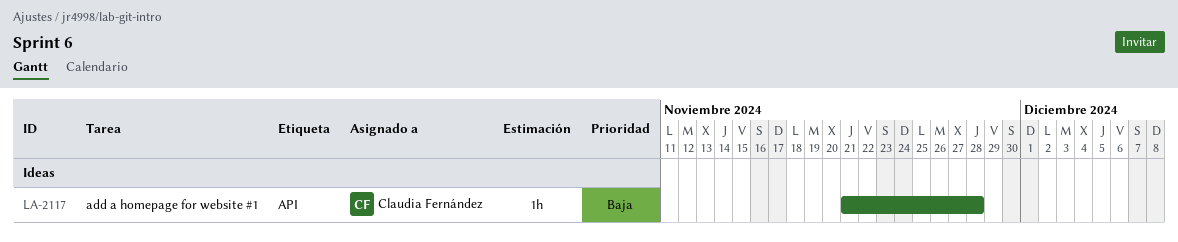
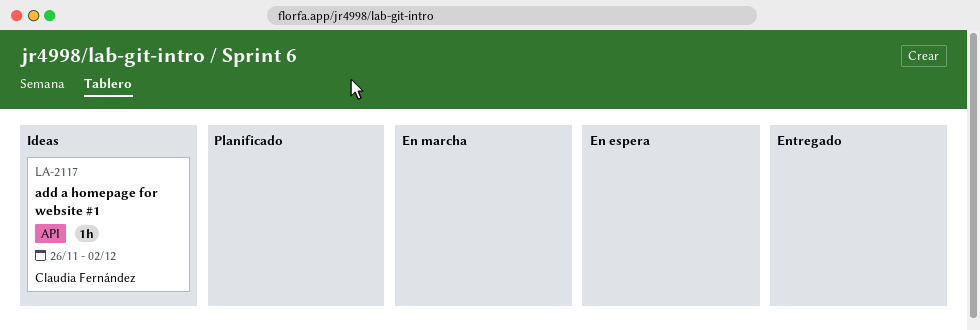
LA-2117, start: Nov 21 -> Nov 26
LA-2117, due: Nov 28 -> Dec 2

